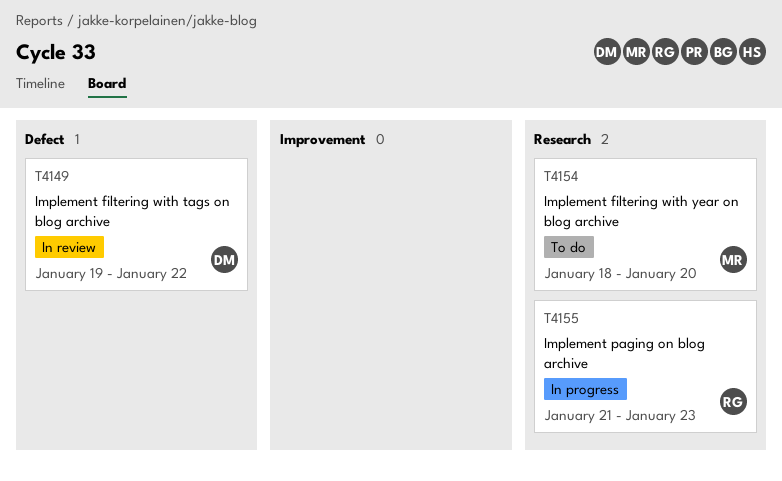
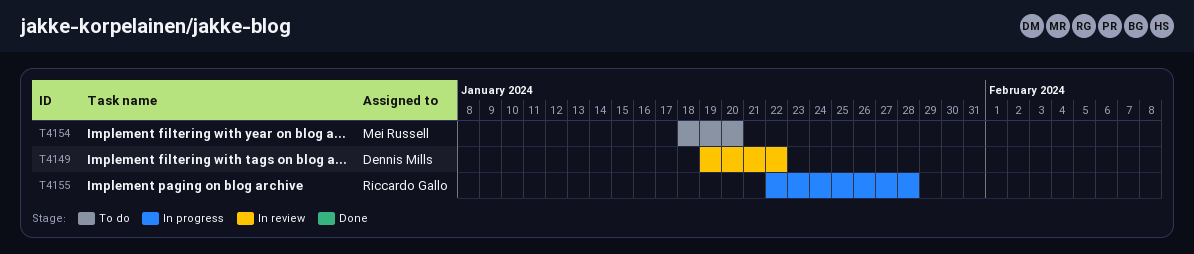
T4155, start: Jan 21 -> Jan 22
T4155, due: Jan 23 -> Jan 28

